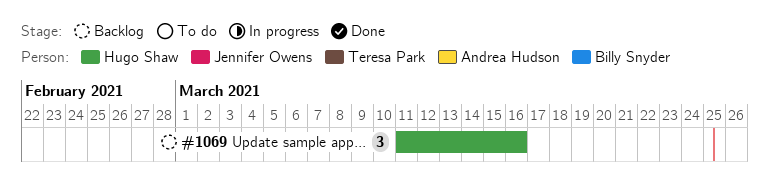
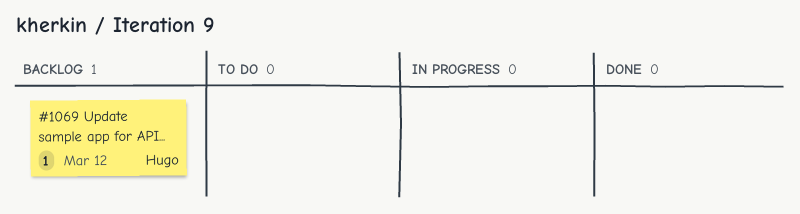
#1069, estimate: 3 -> 1
#1069, due: Mar 16 -> Mar 12

